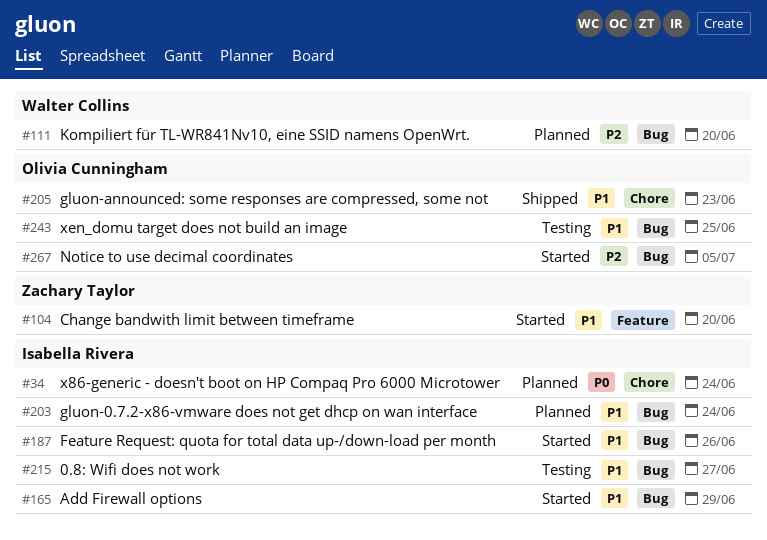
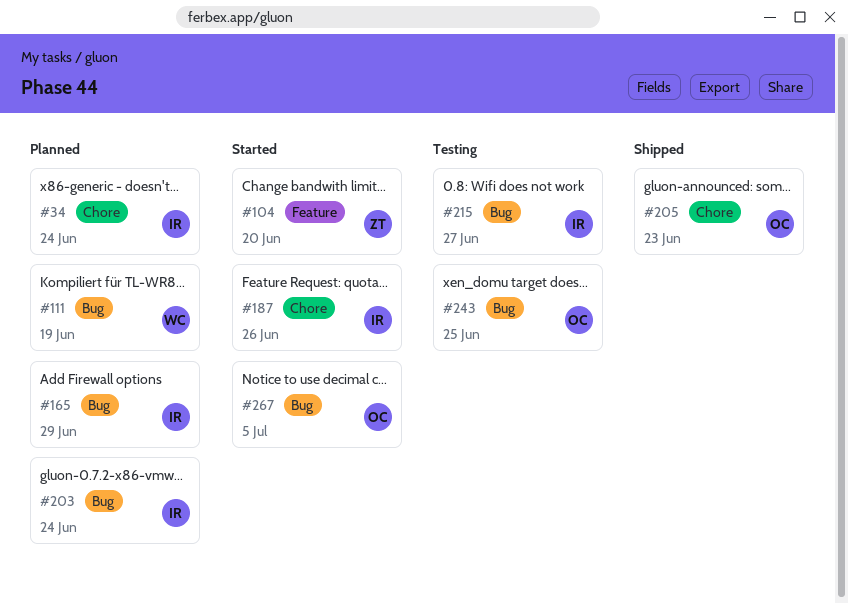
#111, due: Jun 20 -> Jun 19
#165, status: Started -> Planned
#187, label: Bug -> Chore

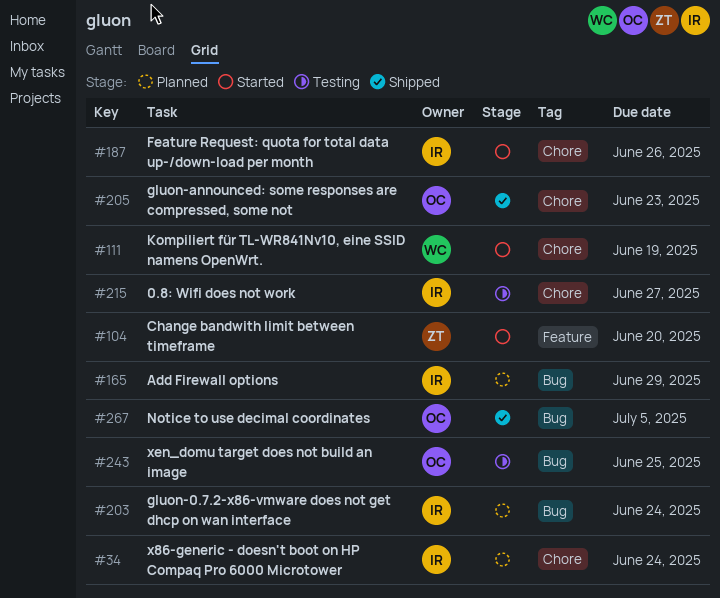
#111, status: Planned -> Started
#111, label: Bug -> Chore
#215, label: Bug -> Chore
#267, status: Started -> Shipped

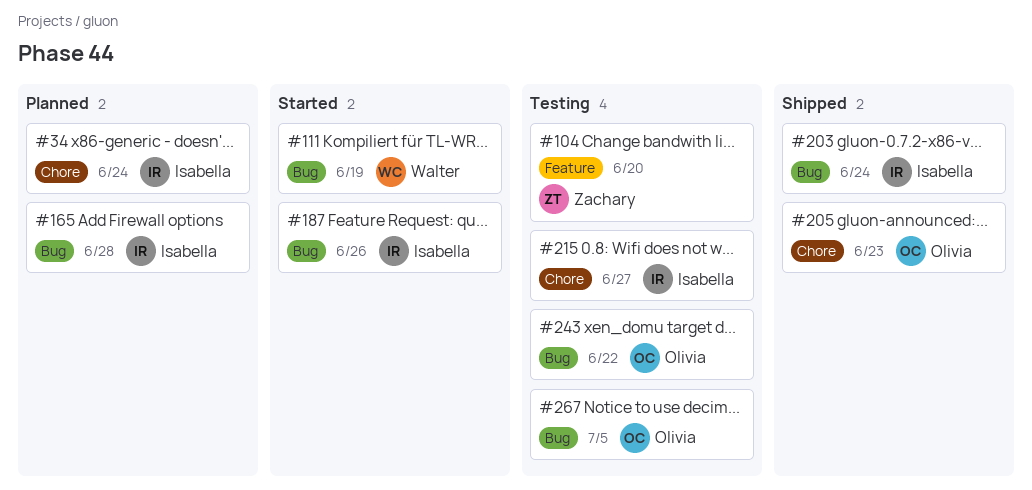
#104, status: Started -> Testing
#111, label: Chore -> Bug
#165, due: Jun 29 -> Jun 28
#187, label: Chore -> Bug
#203, status: Planned -> Shipped
#243, due: Jun 25 -> Jun 22
#267, status: Shipped -> Testing

